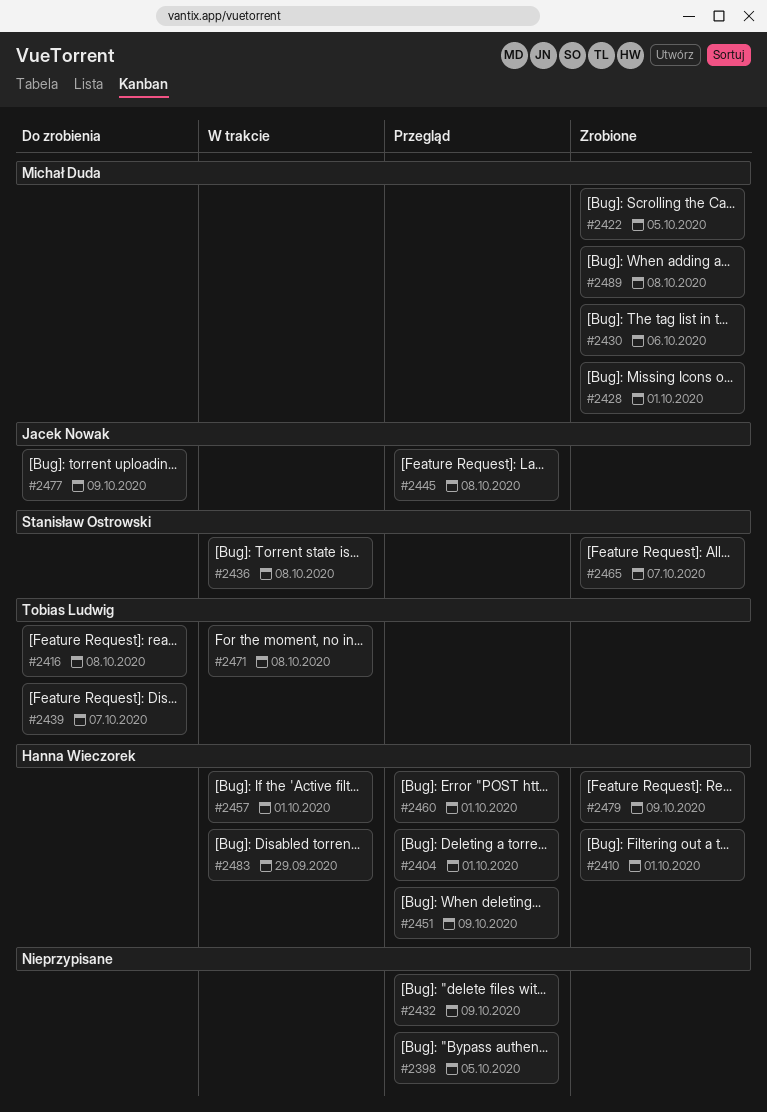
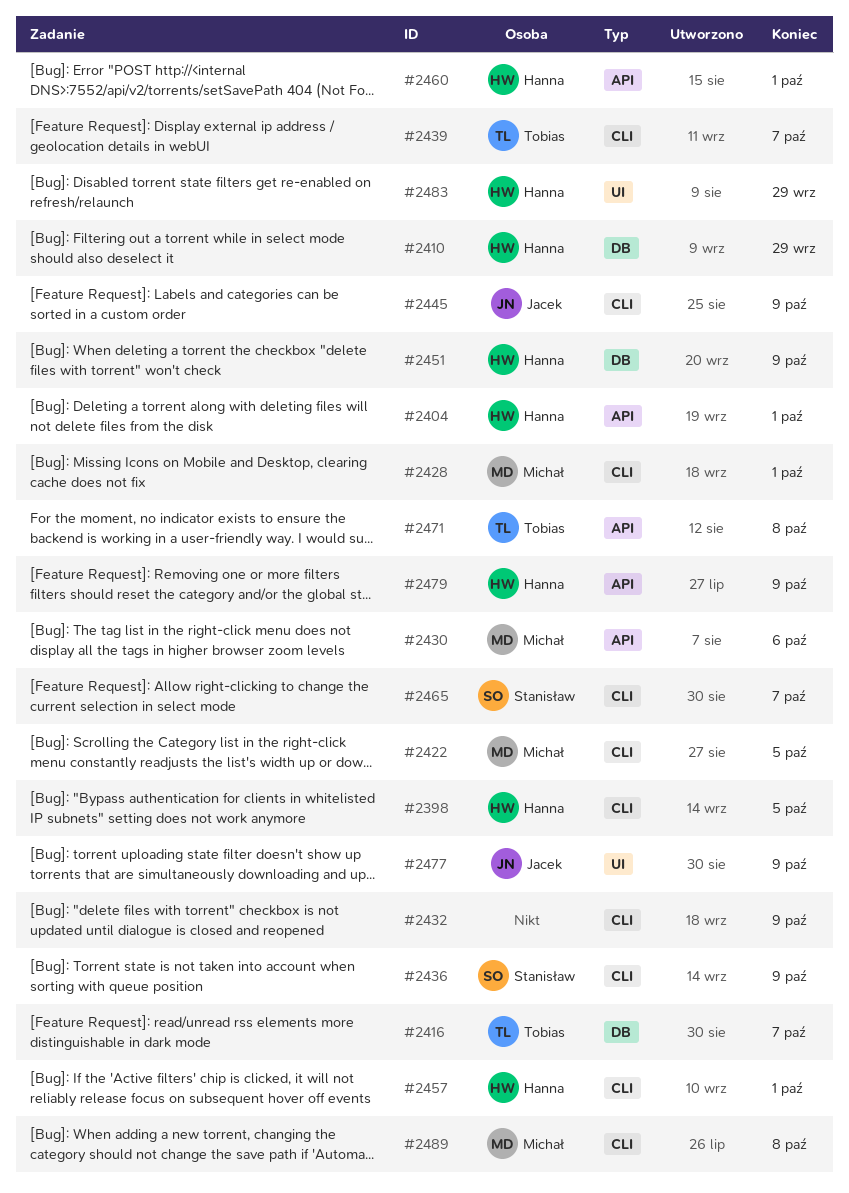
#2398, owner: none -> Hanna Wieczorek
#2410, due: Oct 1 -> Sep 29
#2416, due: Oct 8 -> Oct 7
#2436, due: Oct 8 -> Oct 9
#2445, due: Oct 8 -> Oct 9

